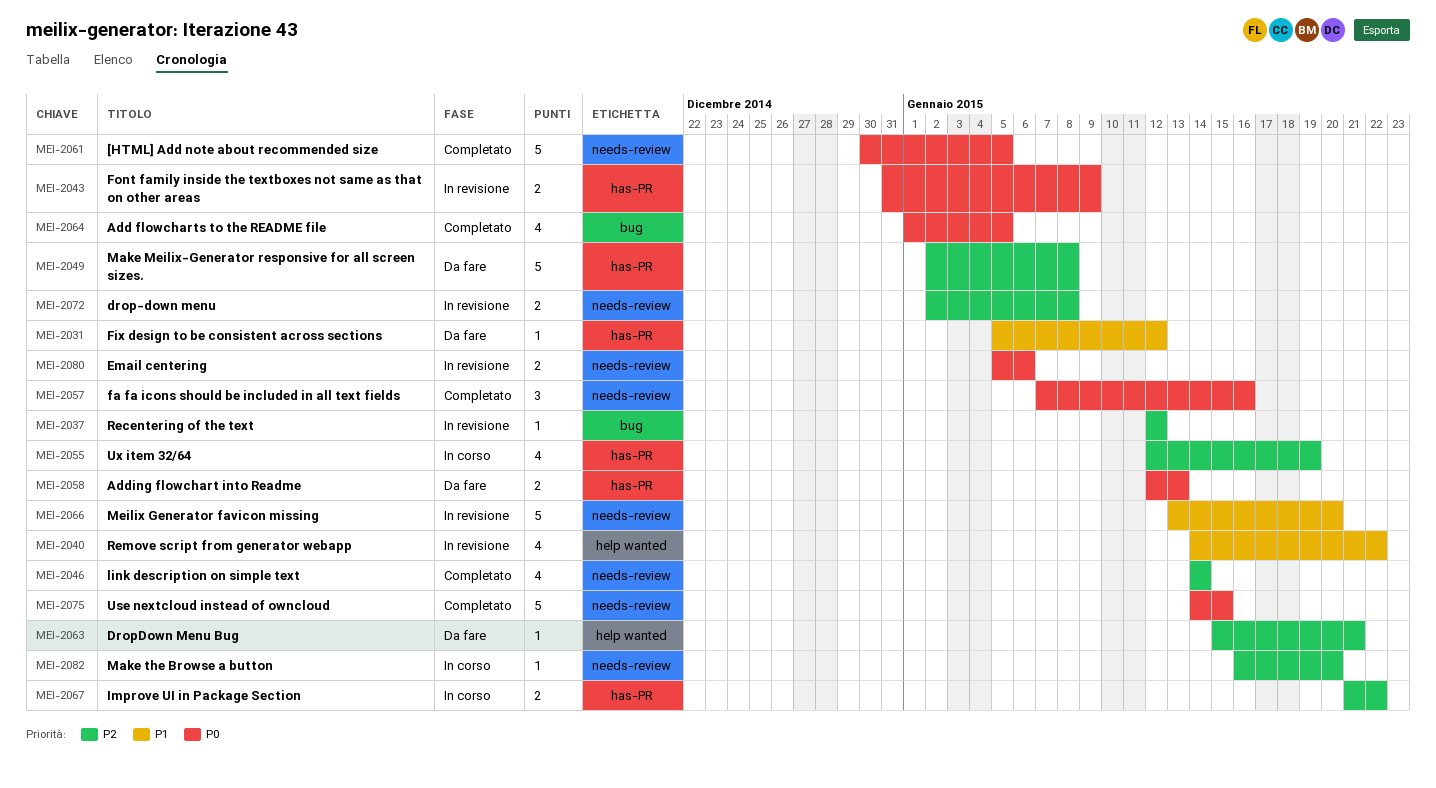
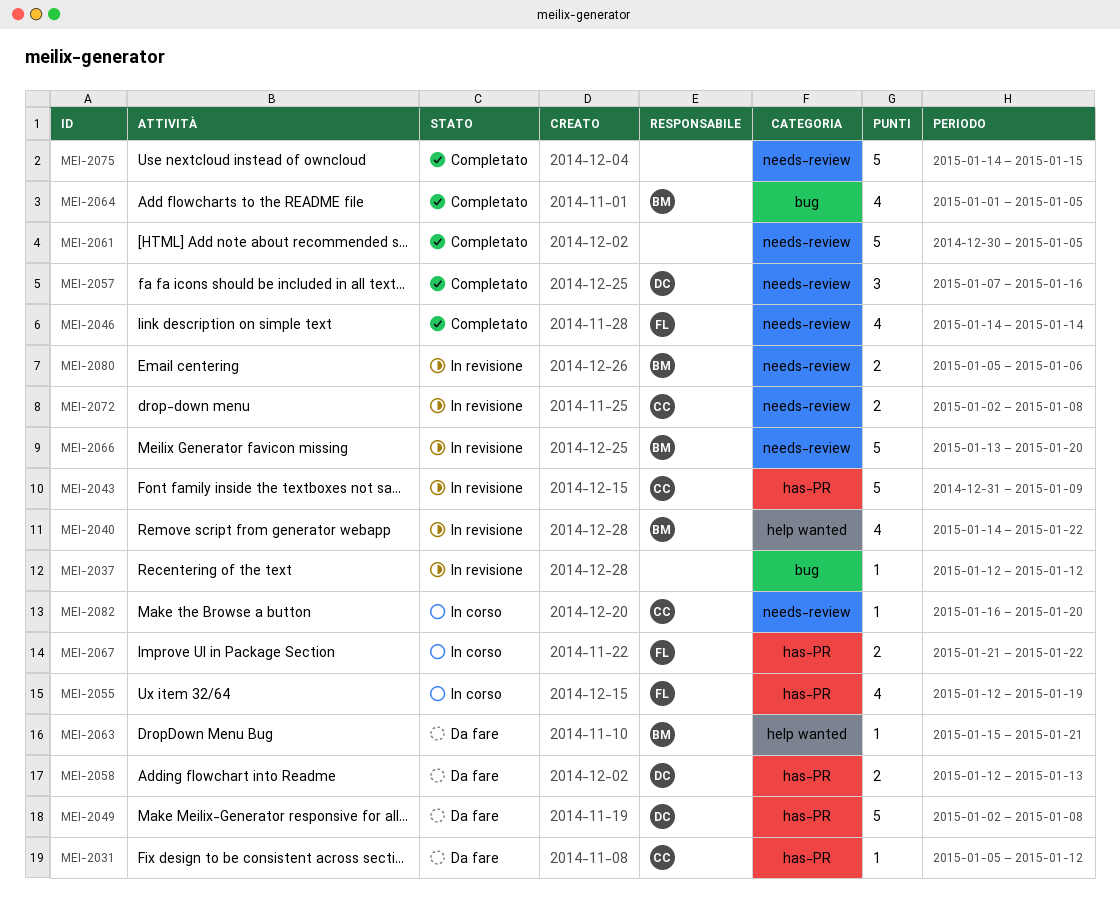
MEI-2043, estimate: 2 -> 5

